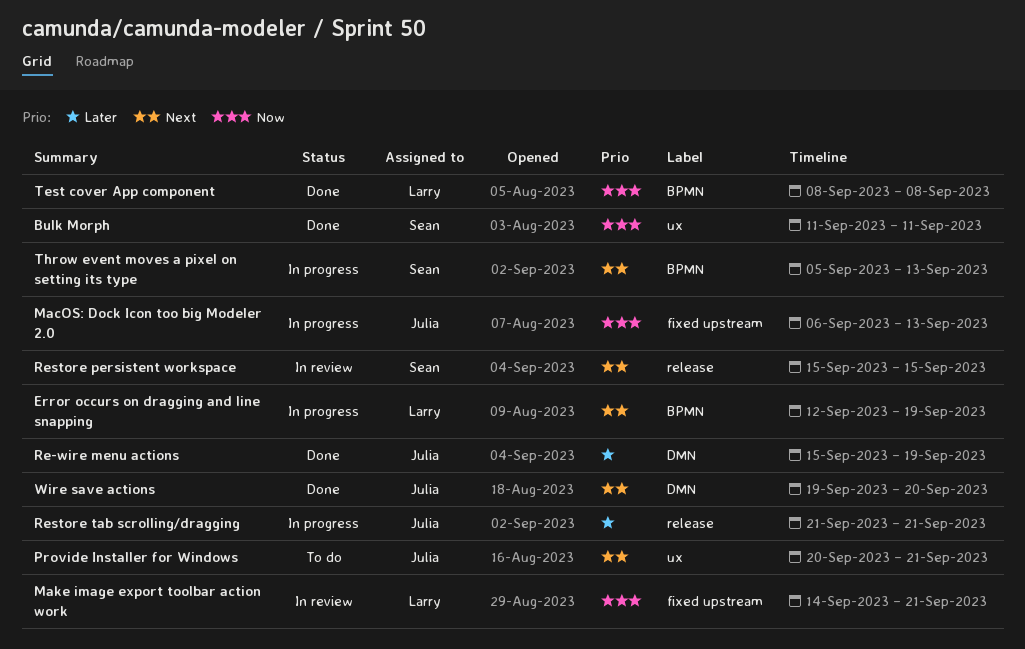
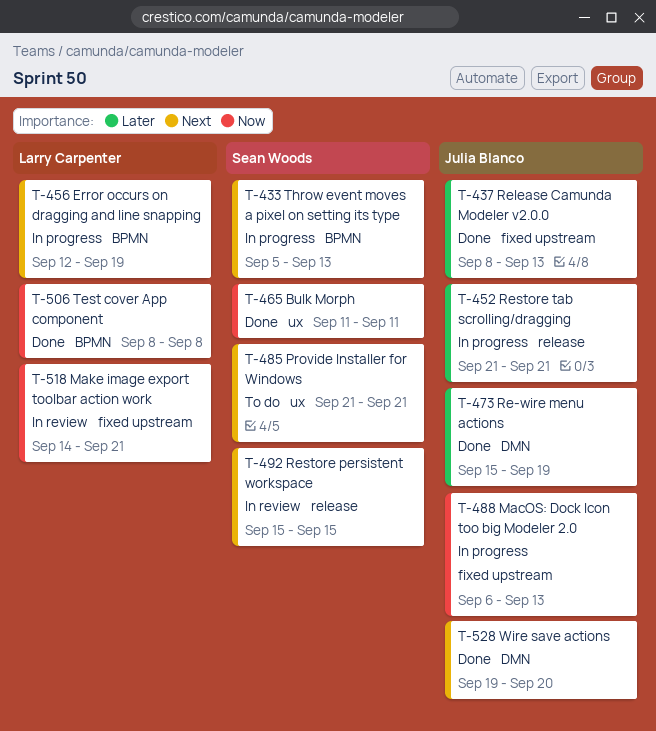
Provide Installer for Windows, owner: Julia Blanco -> Sean Woods
Provide Installer for Windows, start: Sep 20 -> Sep 21
Release Camunda Modeler v2.0.0: none -> present

